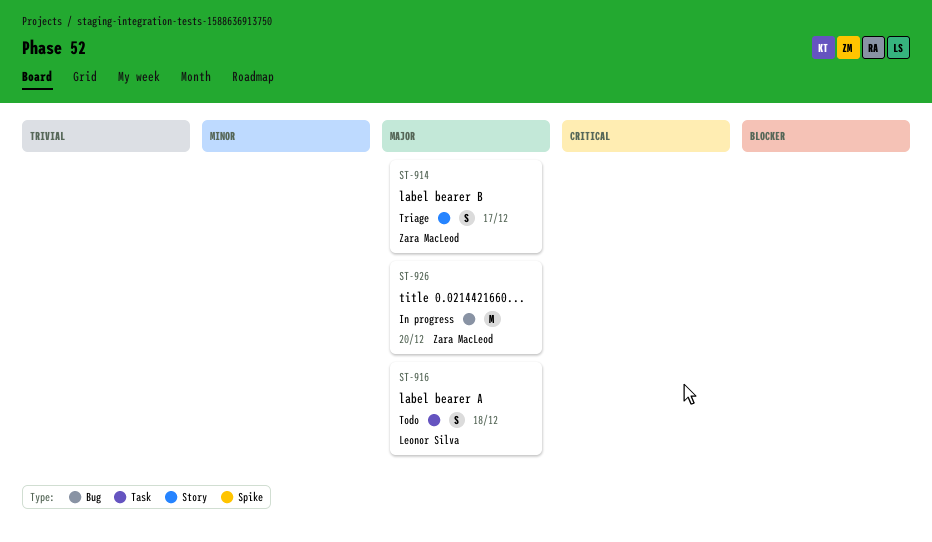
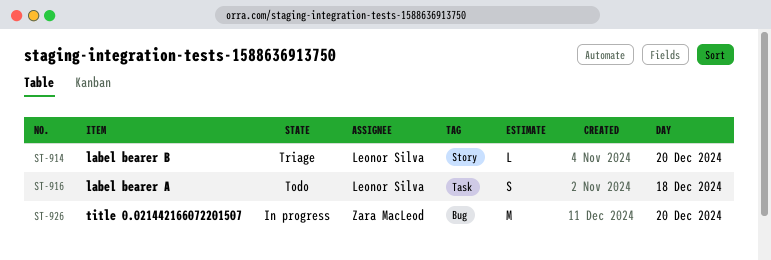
ST-914, owner: Zara MacLeod -> Leonor Silva
ST-914, estimate: S -> L
ST-914, day: Dec 17 -> Dec 20

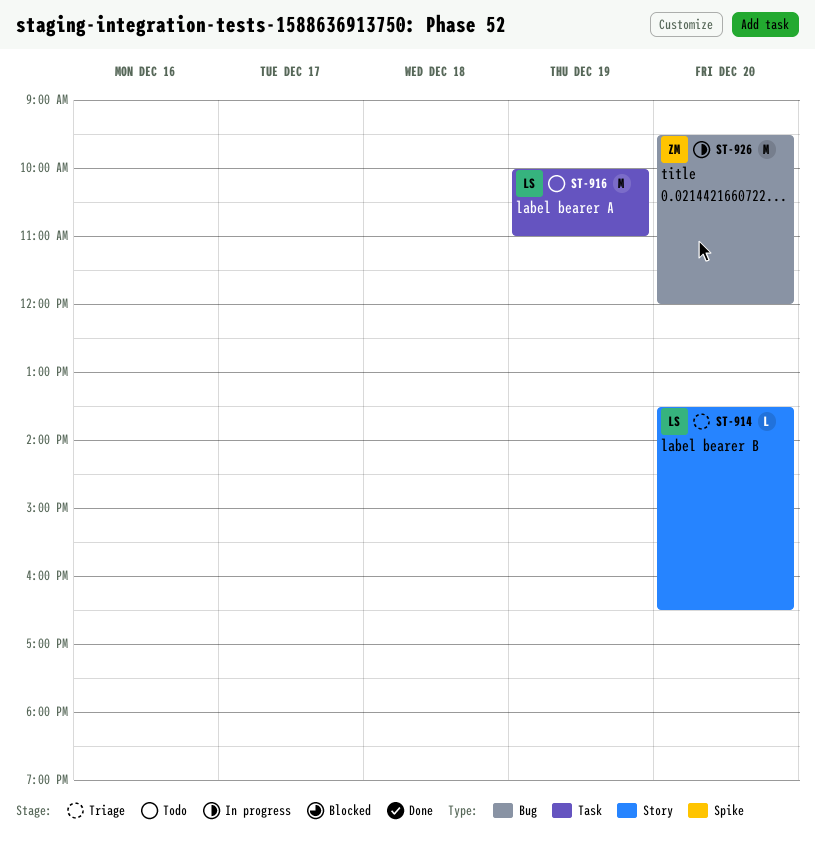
ST-916, estimate: S -> M
ST-916, day: Dec 18 -> Dec 19

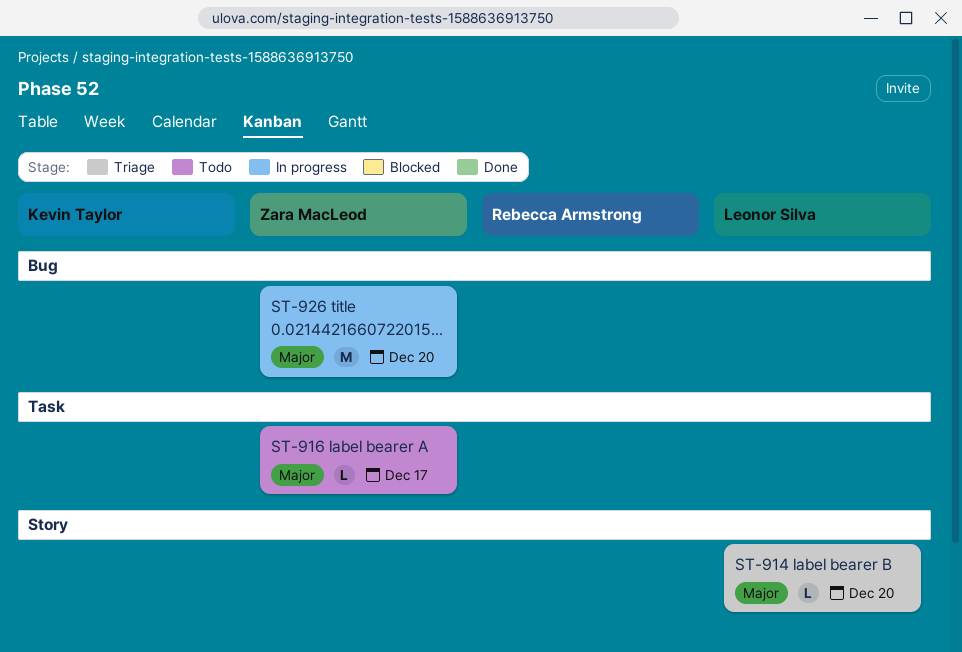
ST-916, owner: Leonor Silva -> Zara MacLeod
ST-916, estimate: M -> L
ST-916, day: Dec 19 -> Dec 17

